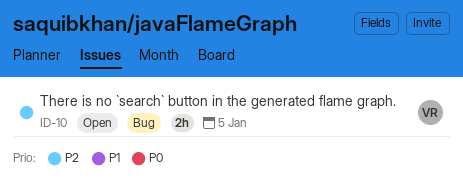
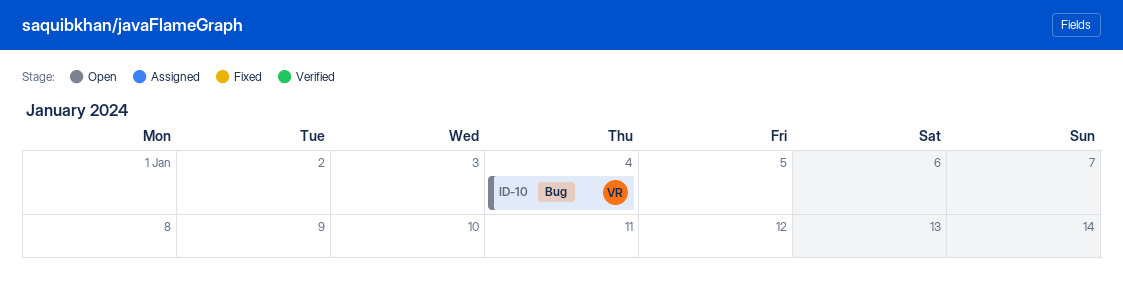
ID-10, due: Jan 5 -> Jan 4

